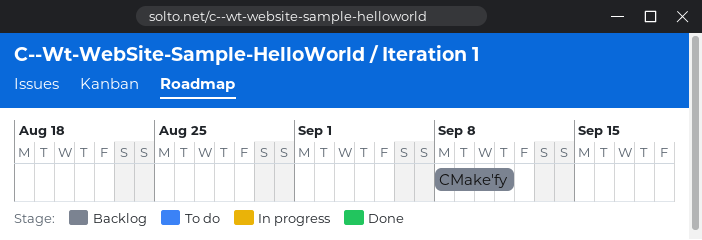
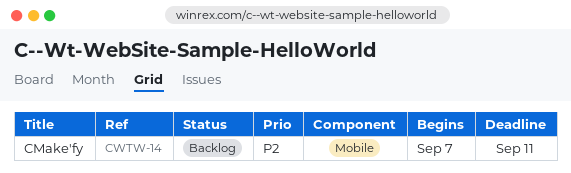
CMake'fy, start: Sep 8 -> Sep 7

